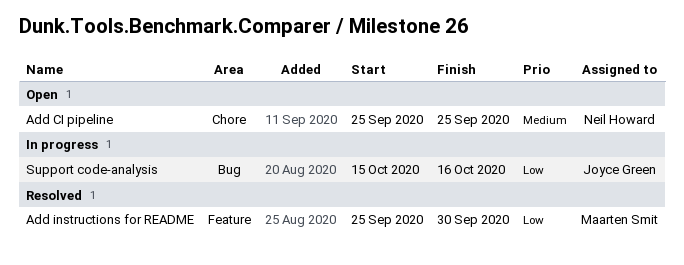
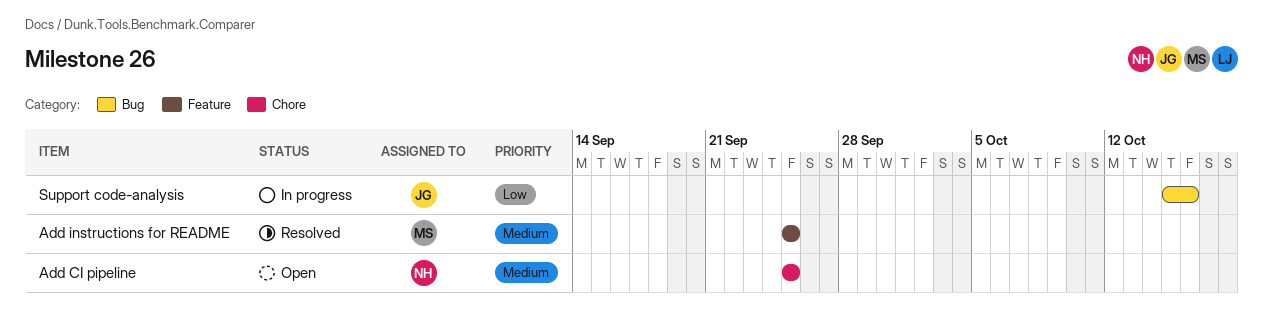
Add instructions for README, priority: Low -> Medium
Add instructions for README, due: Sep 30 -> Sep 25

